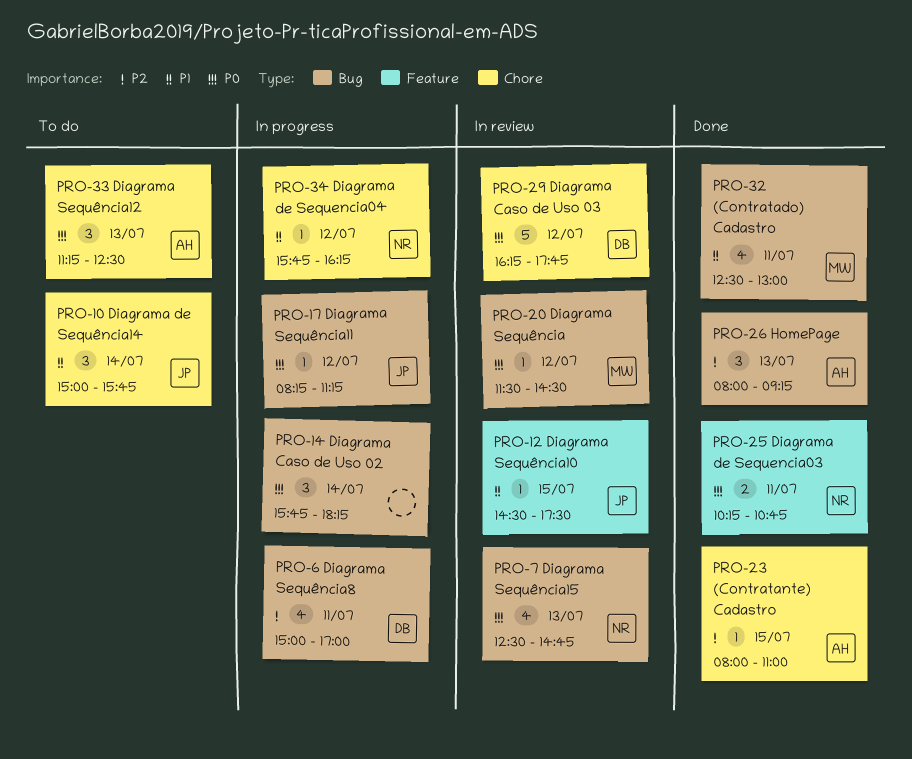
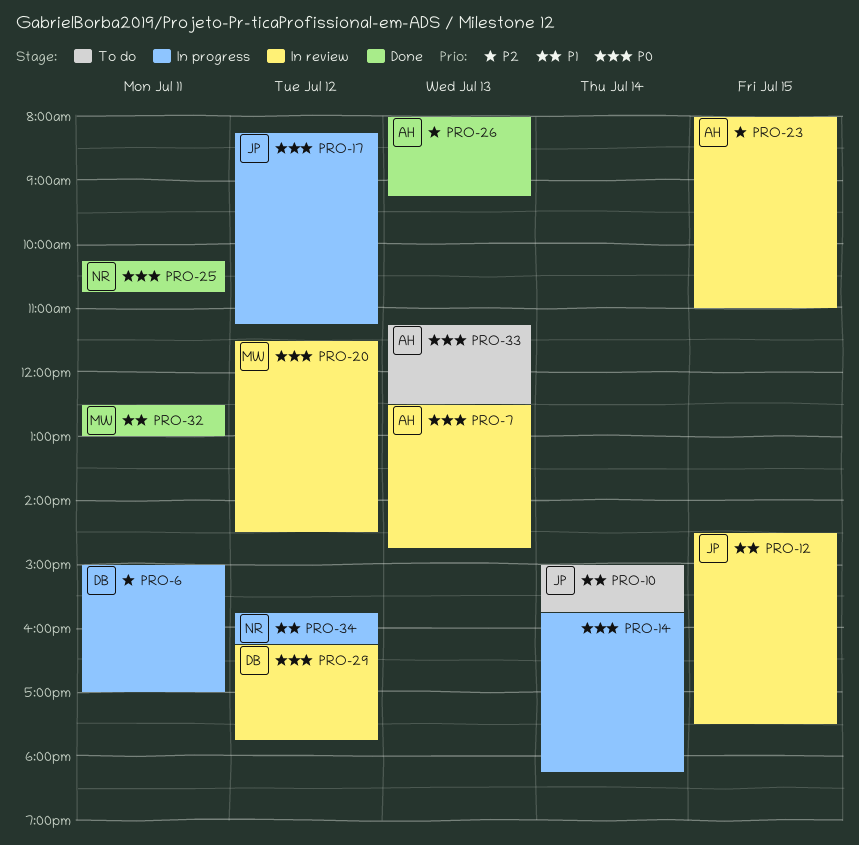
PRO-7, owner: NR -> AH
PRO-23, status: Done -> In review

